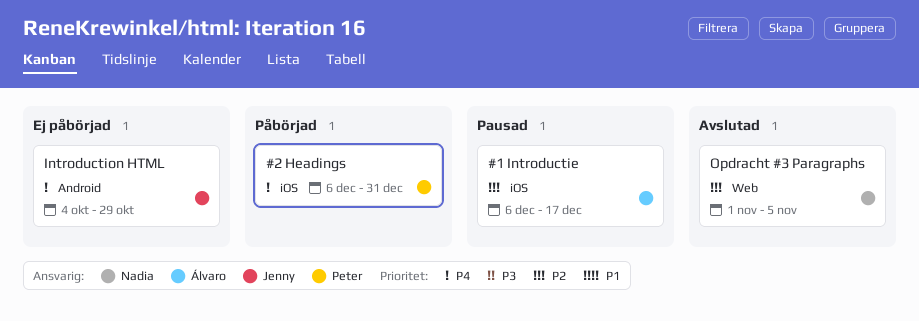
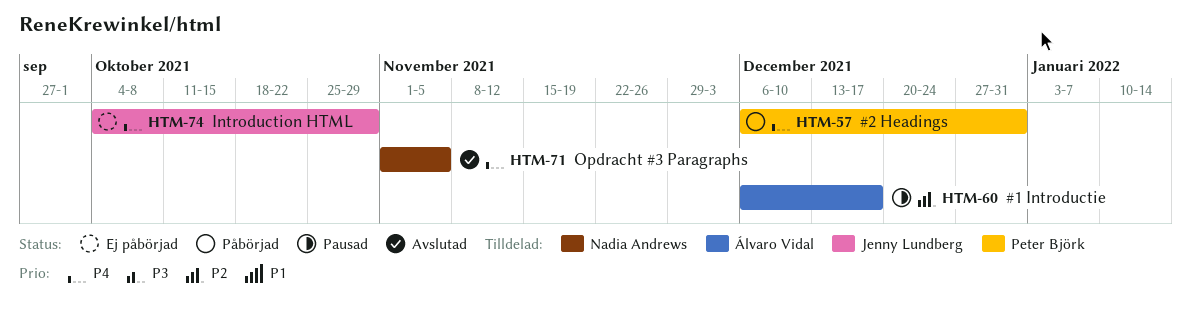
Opdracht #3 Paragraphs, priority: P2 -> P4

